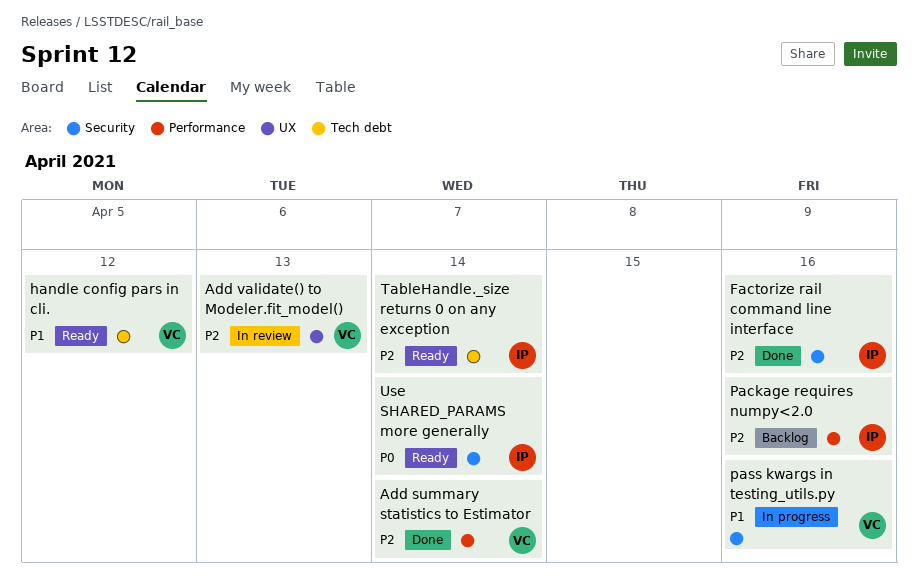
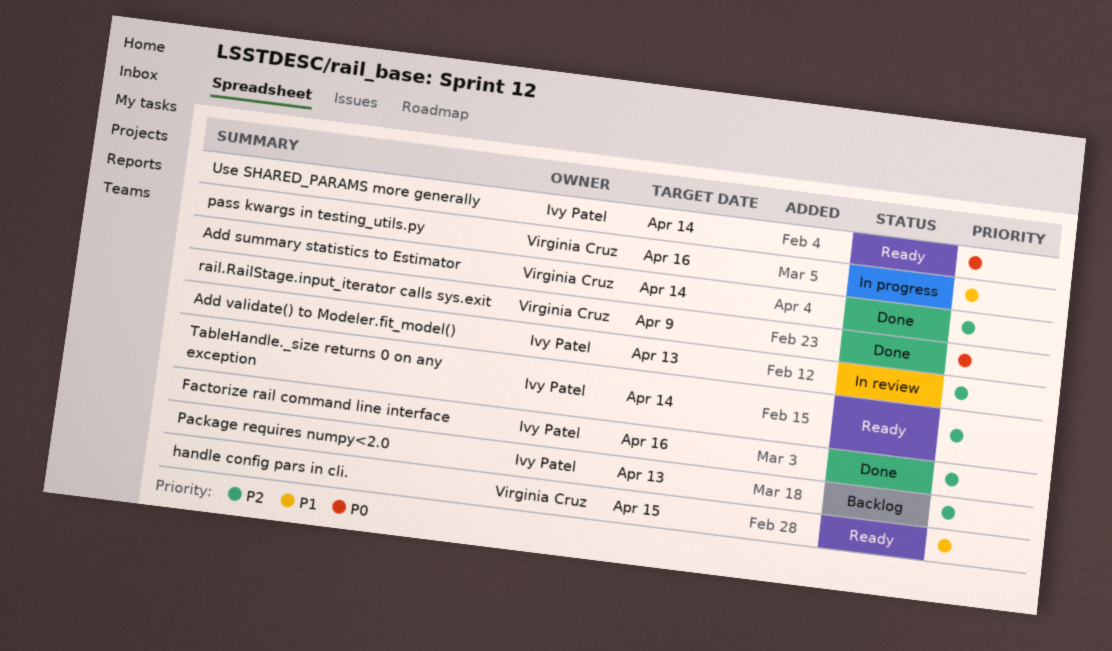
Add validate() to Modeler.fit_model(), owner: Virginia Cruz -> Ivy Patel
handle config pars in cli., due: Apr 12 -> Apr 15
Package requires numpy<2.0, due: Apr 16 -> Apr 13
rail.RailStage.input_iterator calls sys.exit: none -> present

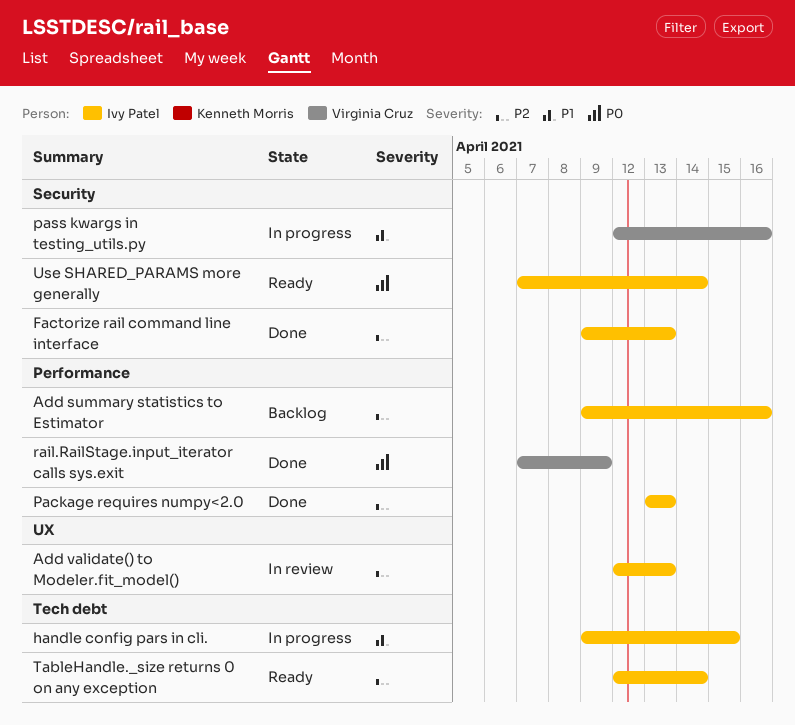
Add summary statistics to Estimator, status: Done -> Backlog
Add summary statistics to Estimator, owner: Virginia Cruz -> Ivy Patel
Add summary statistics to Estimator, due: Apr 14 -> Apr 16
Factorize rail command line interface, due: Apr 16 -> Apr 13
handle config pars in cli., status: Ready -> In progress
handle config pars in cli., owner: Virginia Cruz -> Ivy Patel
Package requires numpy<2.0, status: Backlog -> Done

